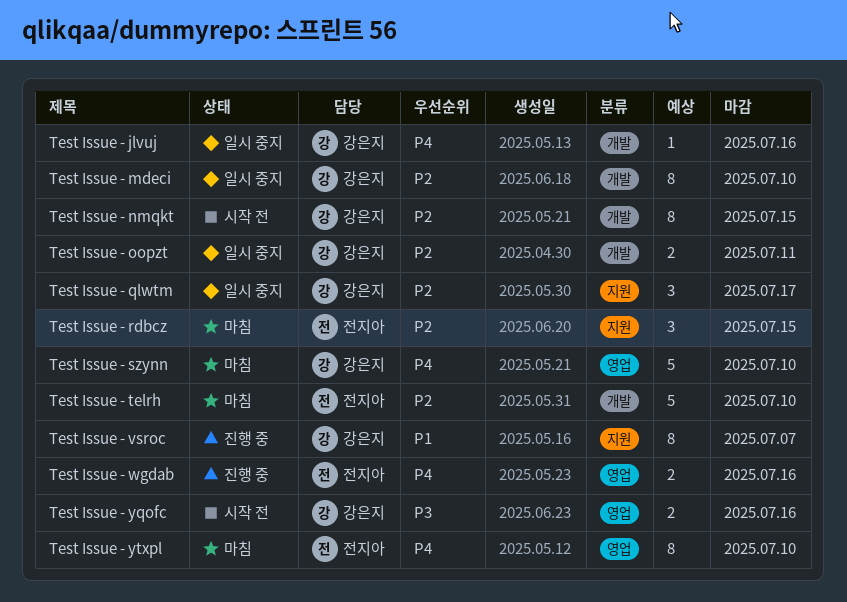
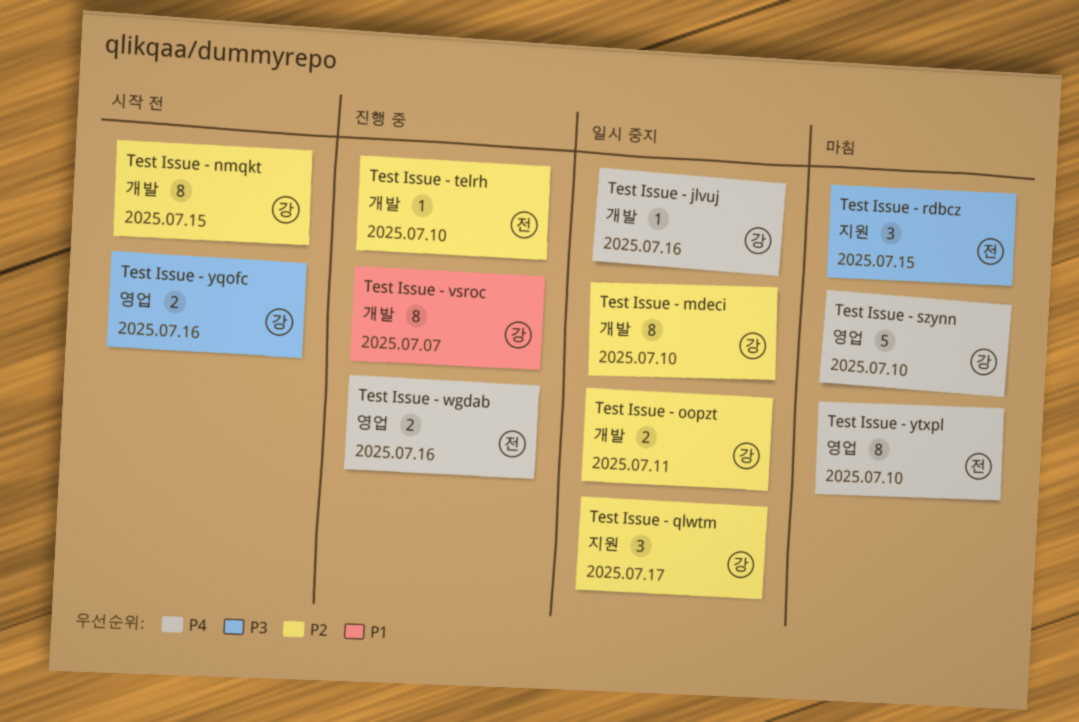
Test Issue - rdbcz, priority: P2 -> P3
Test Issue - telrh, status: 마침 -> 진행 중
Test Issue - telrh, estimate: 5 -> 1
Test Issue - vsroc, label: 지원 -> 개발

